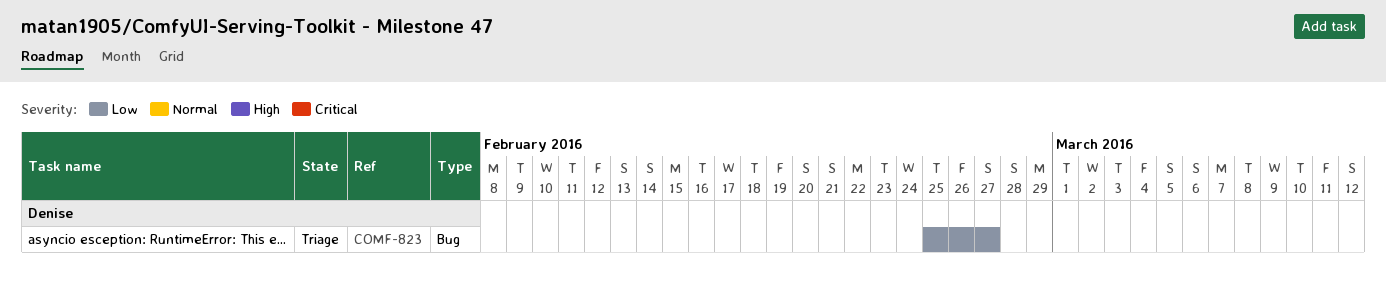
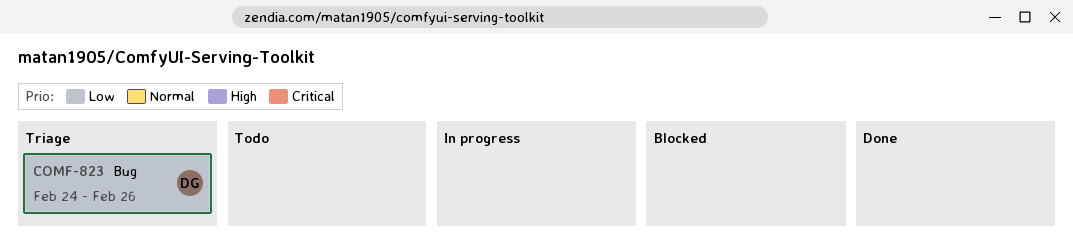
COMF-823, start: Feb 25 -> Feb 24
COMF-823, due: Feb 27 -> Feb 26

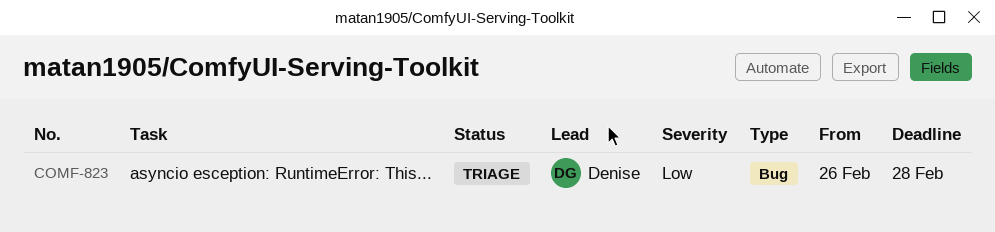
COMF-823, start: Feb 24 -> Feb 26
COMF-823, due: Feb 26 -> Feb 28

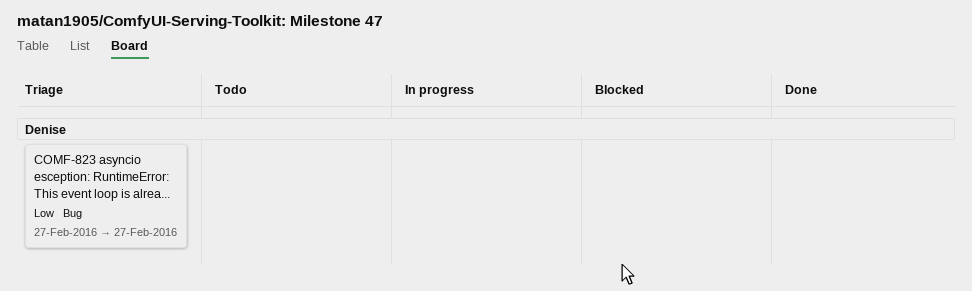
COMF-823, start: Feb 26 -> Feb 27
COMF-823, due: Feb 28 -> Feb 27

